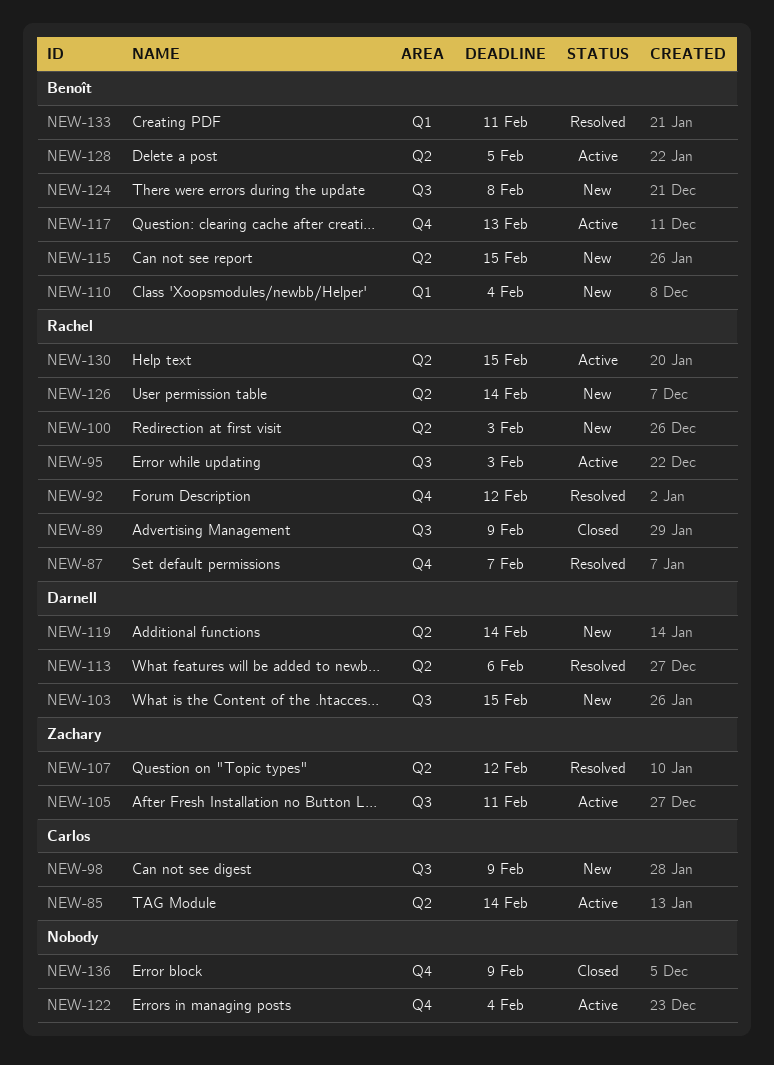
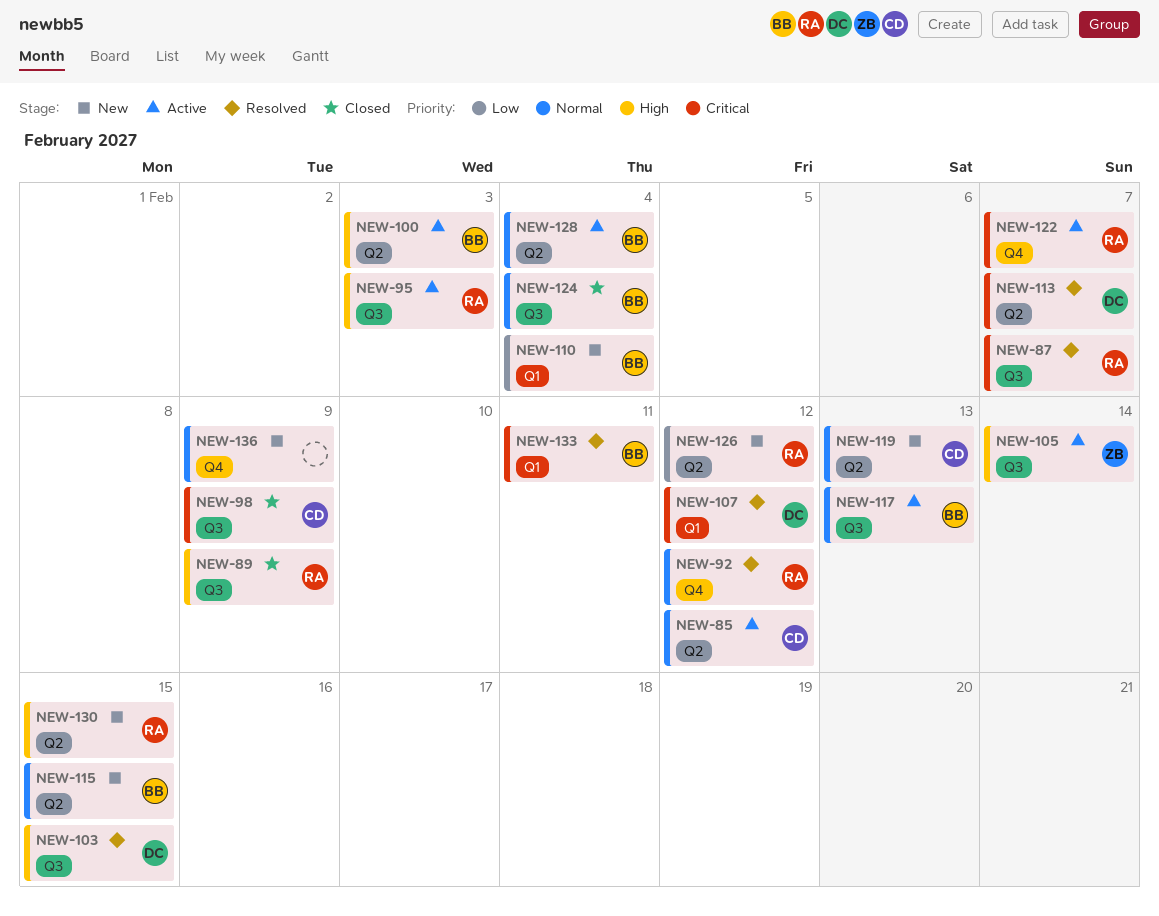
NEW-85, due: Feb 14 -> Feb 12
NEW-87, label: Q4 -> Q3
NEW-98, status: New -> Closed
NEW-100, status: New -> Active
NEW-100, owner: Rachel -> Benoît
NEW-103, status: New -> Resolved
NEW-105, due: Feb 11 -> Feb 14
NEW-107, owner: Zachary -> Darnell
NEW-107, label: Q2 -> Q1
NEW-113, due: Feb 6 -> Feb 7
NEW-117, label: Q4 -> Q3
NEW-119, owner: Darnell -> Carlos
NEW-119, due: Feb 14 -> Feb 13
NEW-122, owner: none -> Rachel
NEW-122, due: Feb 4 -> Feb 7
NEW-124, status: New -> Closed
NEW-124, due: Feb 8 -> Feb 4
NEW-126, due: Feb 14 -> Feb 12
NEW-128, due: Feb 5 -> Feb 4
NEW-130, status: Active -> New
NEW-136, status: Closed -> New

